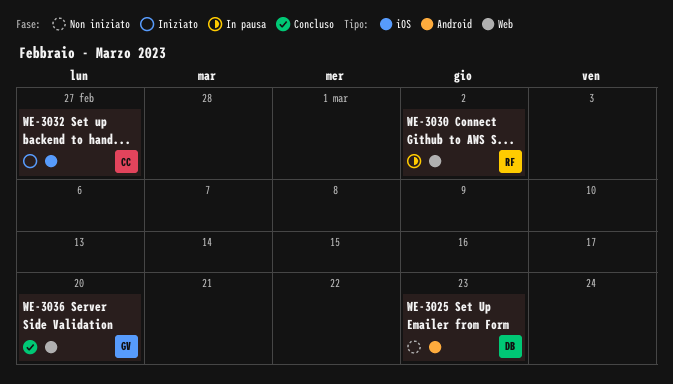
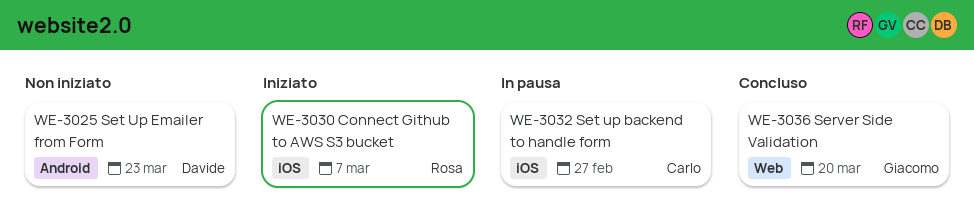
WE-3030, status: In pausa -> Iniziato
WE-3030, label: Web -> iOS
WE-3030, due: Mar 2 -> Mar 7
WE-3032, status: Iniziato -> In pausa

